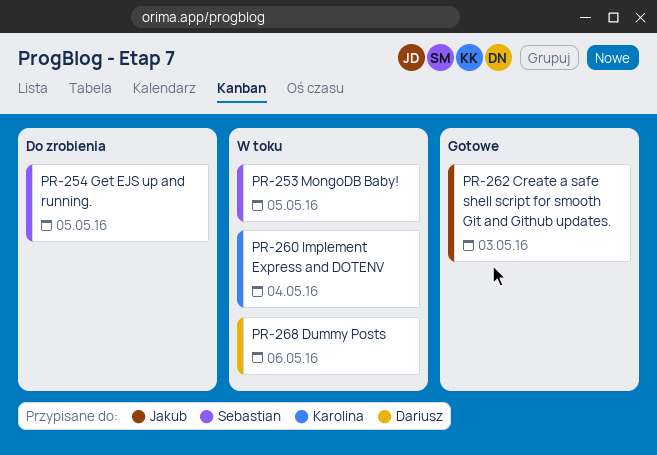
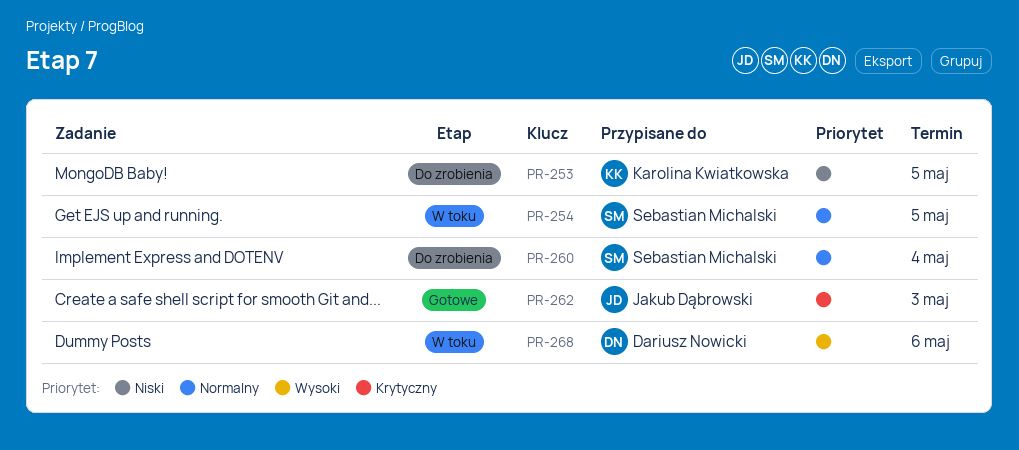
PR-253, status: W toku -> Do zrobienia
PR-253, owner: Sebastian Michalski -> Karolina Kwiatkowska
PR-254, status: Do zrobienia -> W toku
PR-260, status: W toku -> Do zrobienia
PR-260, owner: Karolina Kwiatkowska -> Sebastian Michalski

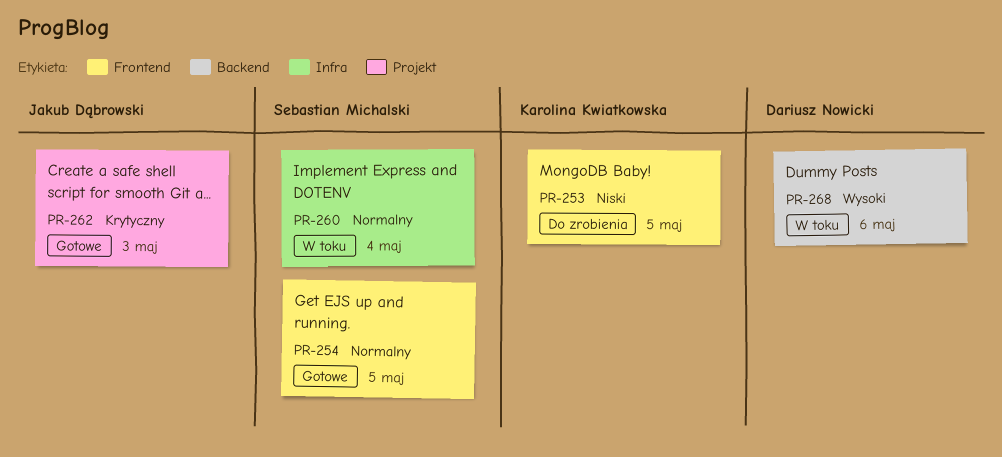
PR-254, status: W toku -> Gotowe
PR-260, status: Do zrobienia -> W toku

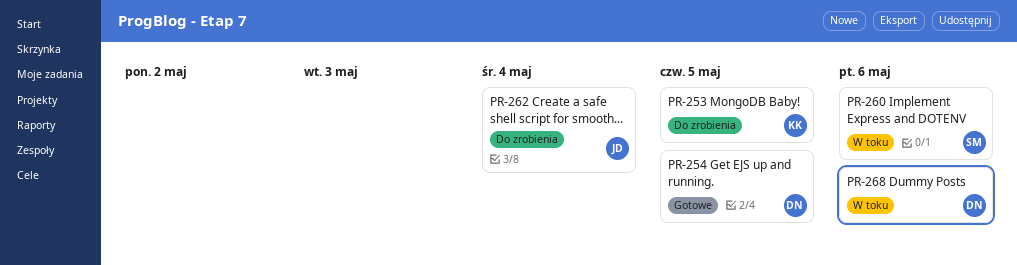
PR-254, owner: Sebastian Michalski -> Dariusz Nowicki
PR-260, due: May 4 -> May 6
PR-262, status: Gotowe -> Do zrobienia
PR-262, due: May 3 -> May 4

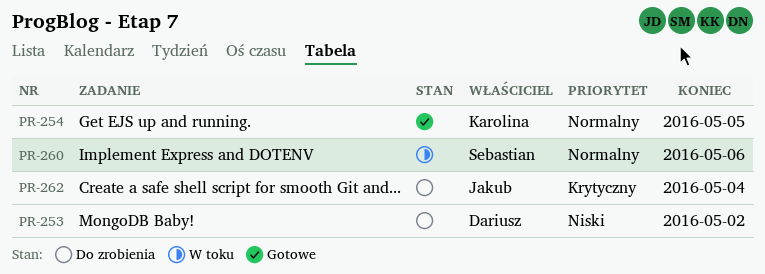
PR-253, owner: Karolina -> Dariusz
PR-253, due: May 5 -> May 2
PR-254, owner: Dariusz -> Karolina
PR-268: present -> none

